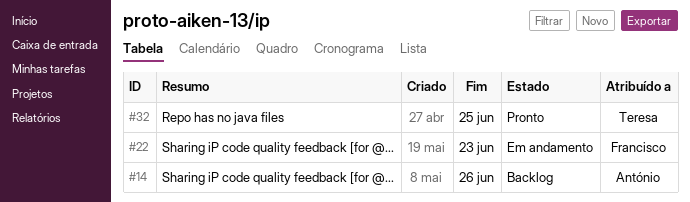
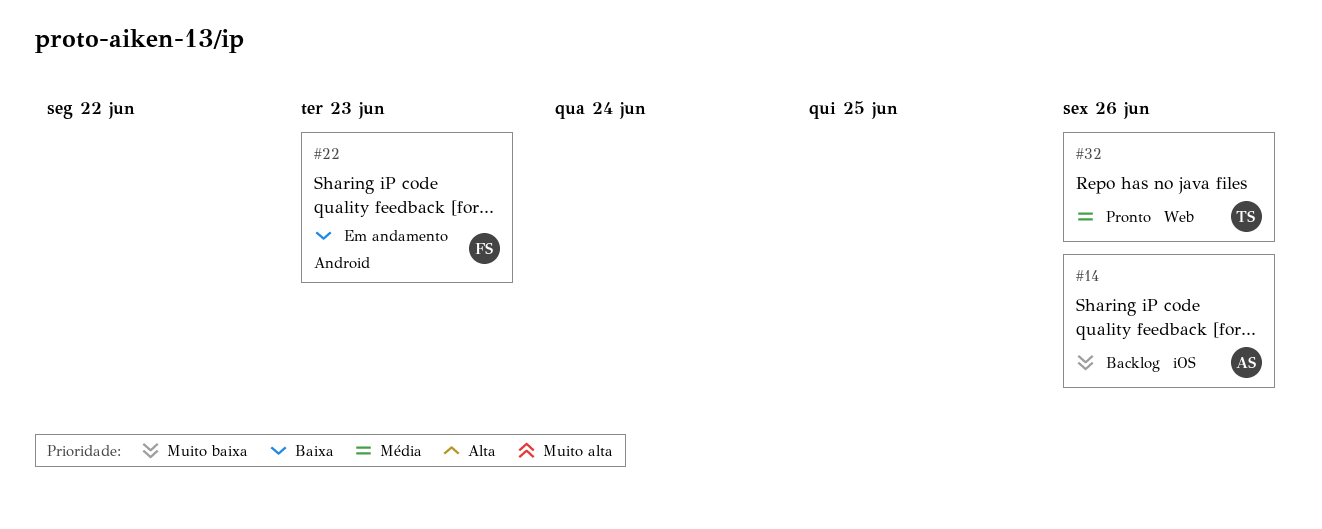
#32, due: Jun 25 -> Jun 26

